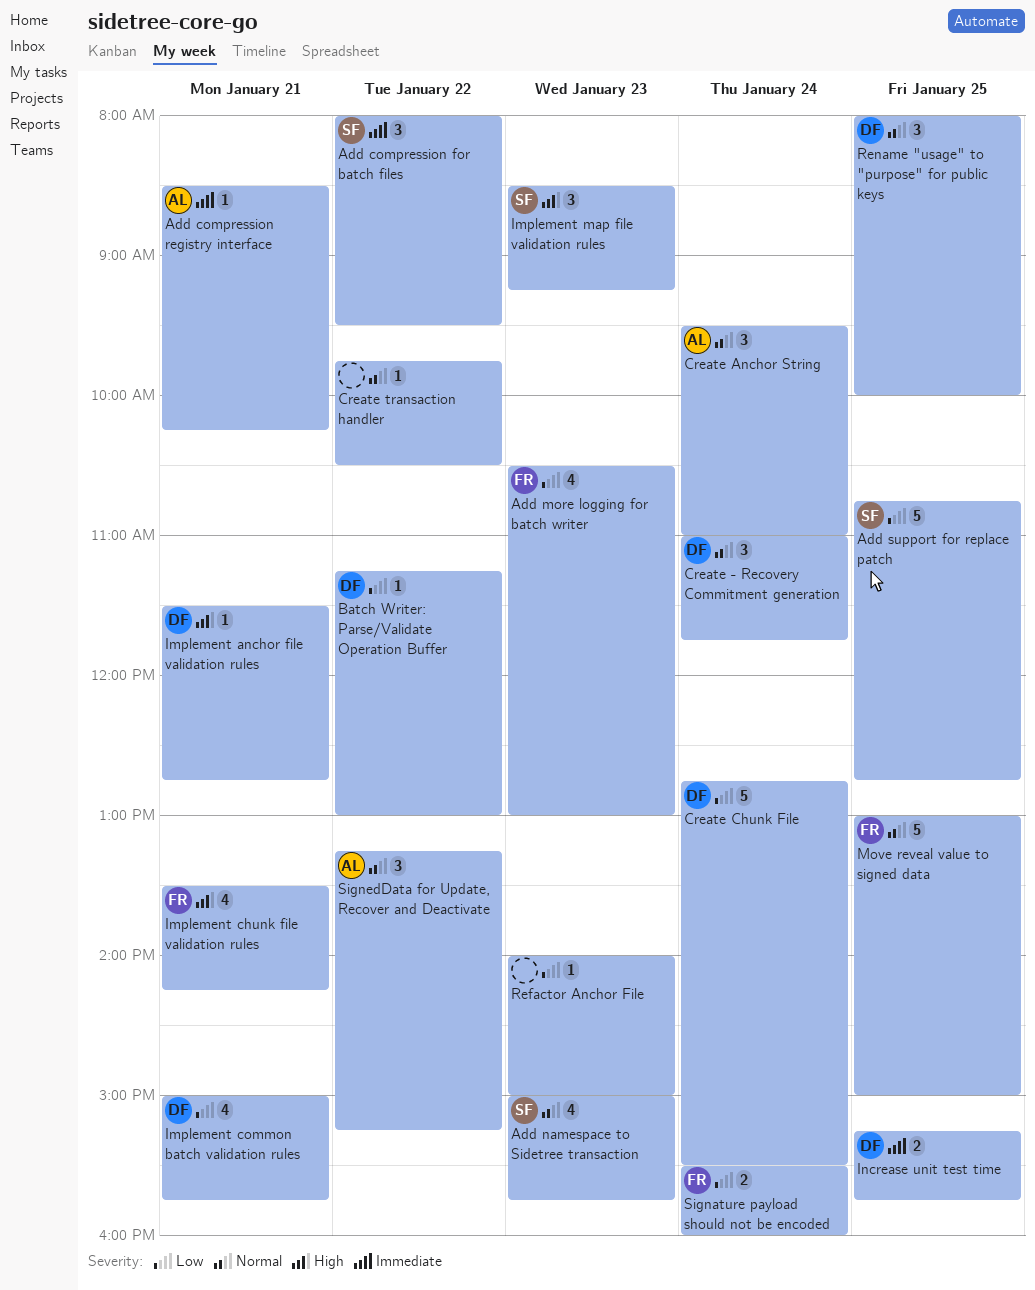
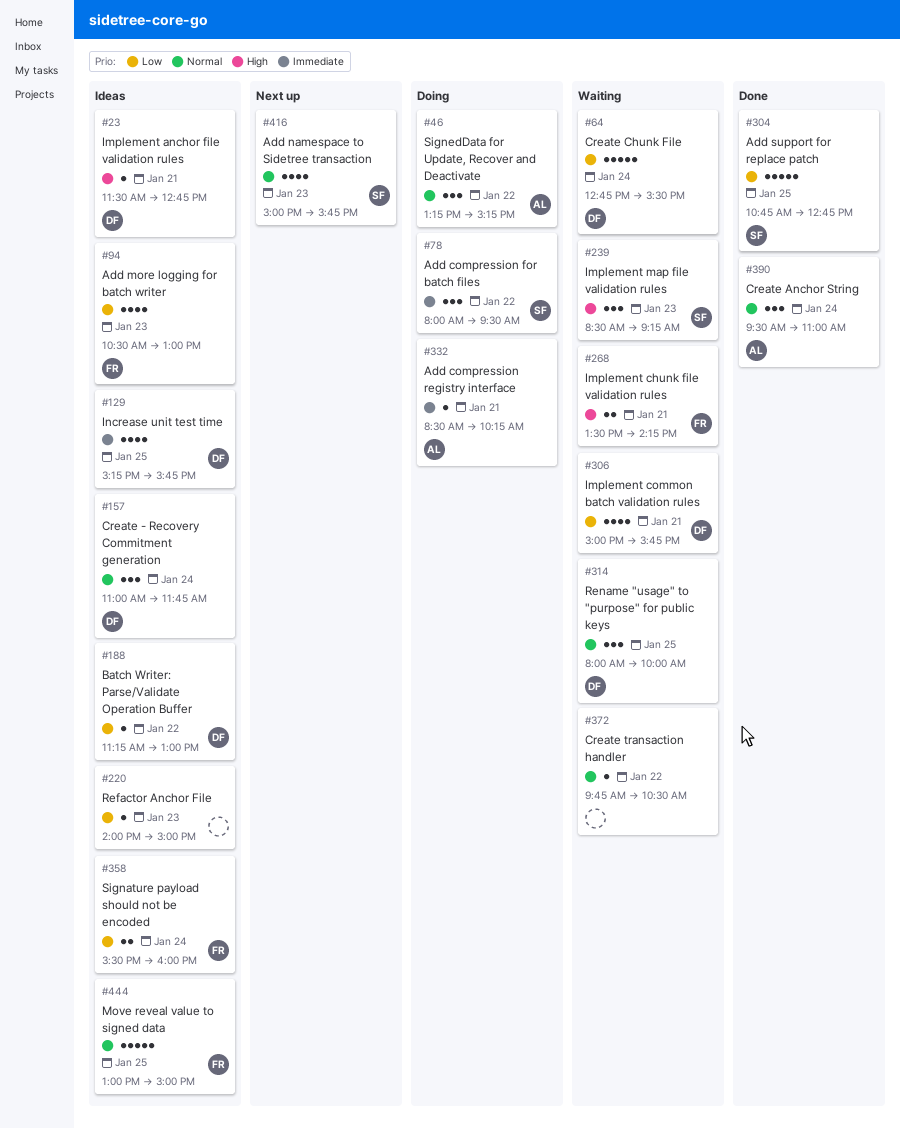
Implement chunk file validation rules, estimate: 4 -> 2
Increase unit test time, estimate: 2 -> 4

